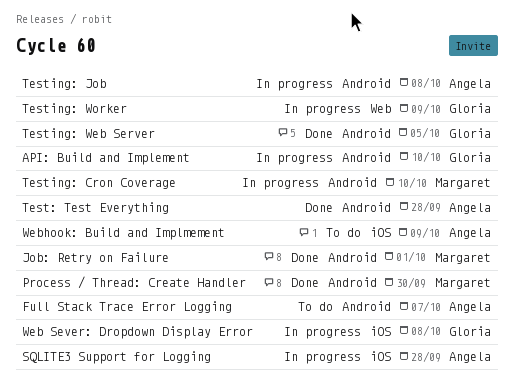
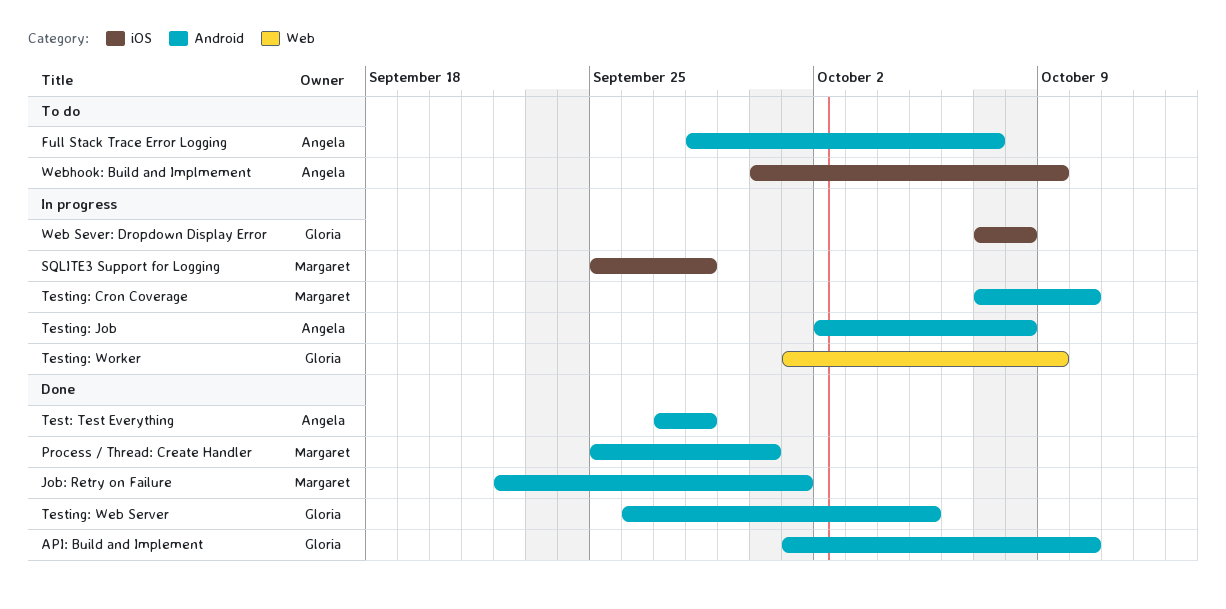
API: Build and Implement, status: In progress -> Done
SQLITE3 Support for Logging, owner: Angela -> Margaret

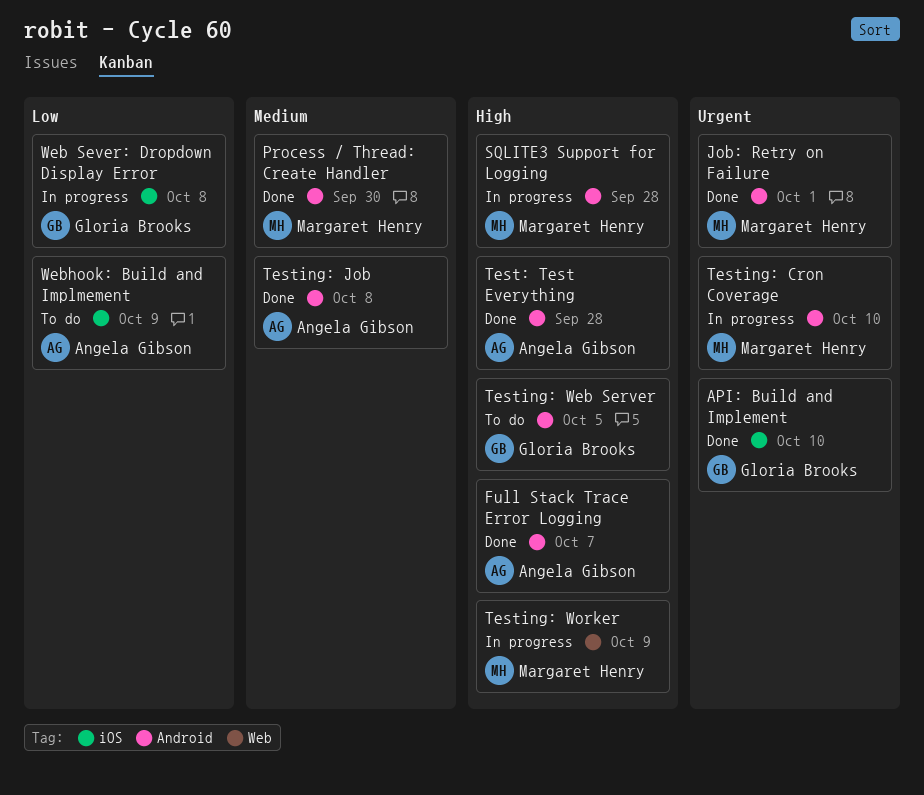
API: Build and Implement, label: Android -> iOS
Full Stack Trace Error Logging, status: To do -> Done
SQLITE3 Support for Logging, label: iOS -> Android
Testing: Job, status: In progress -> Done
Testing: Web Server, status: Done -> To do
Testing: Worker, owner: Gloria Brooks -> Margaret Henry

